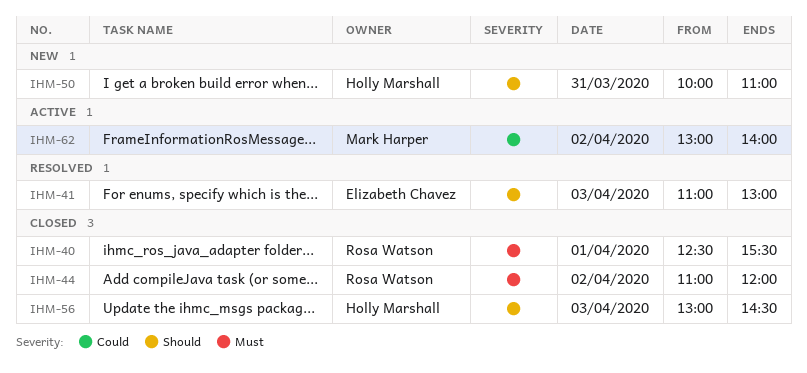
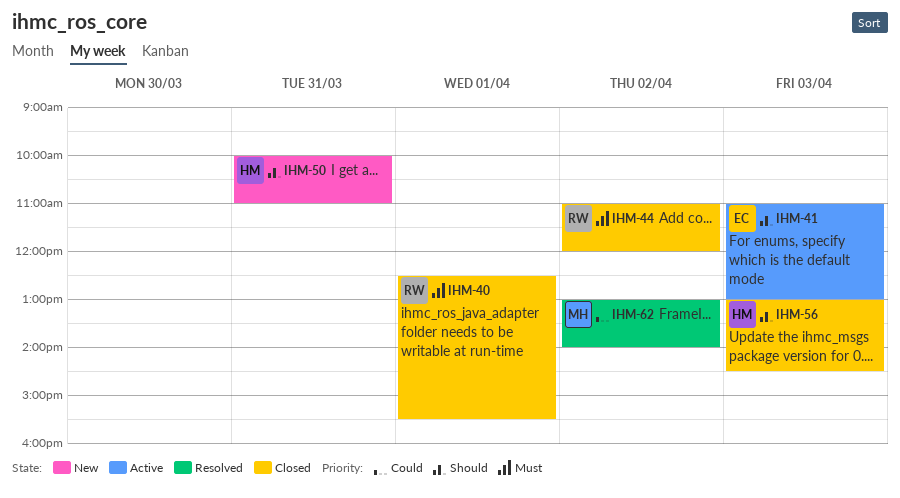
IHM-41, status: Resolved -> Active
IHM-62, status: Active -> Resolved

